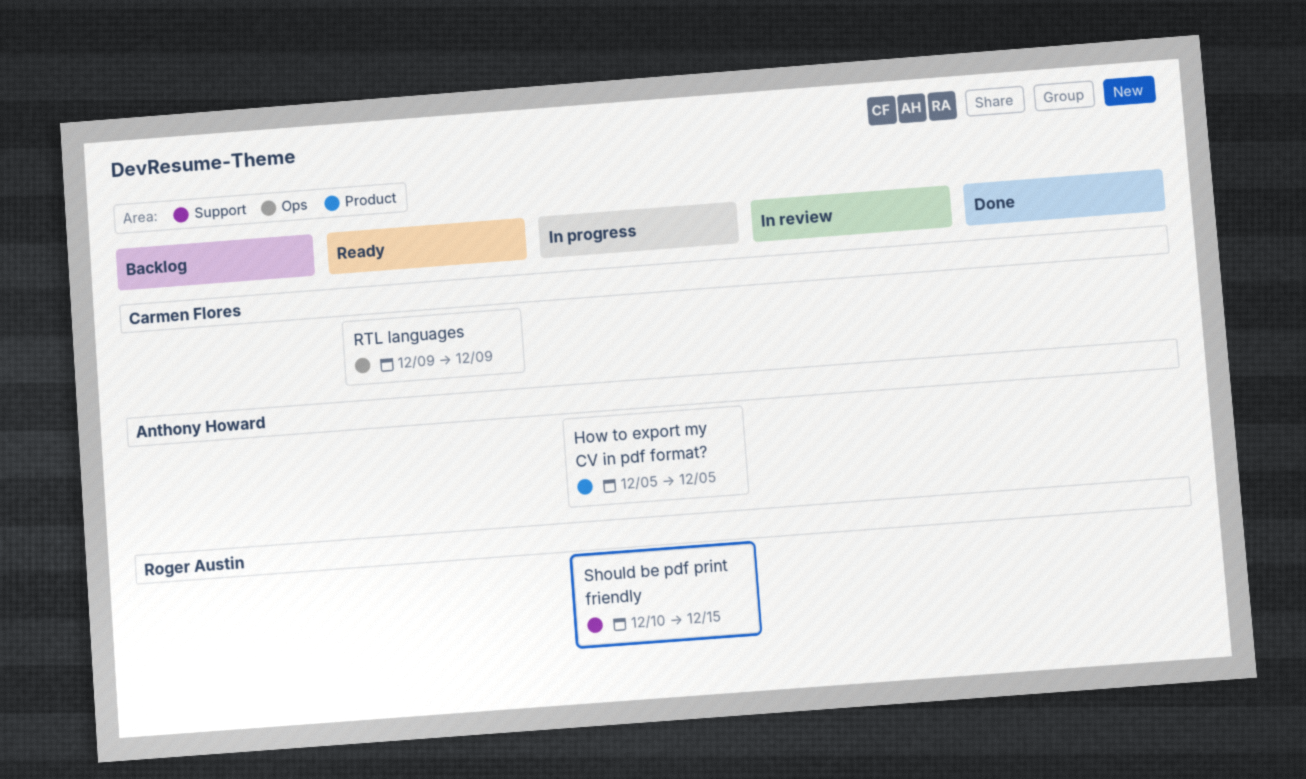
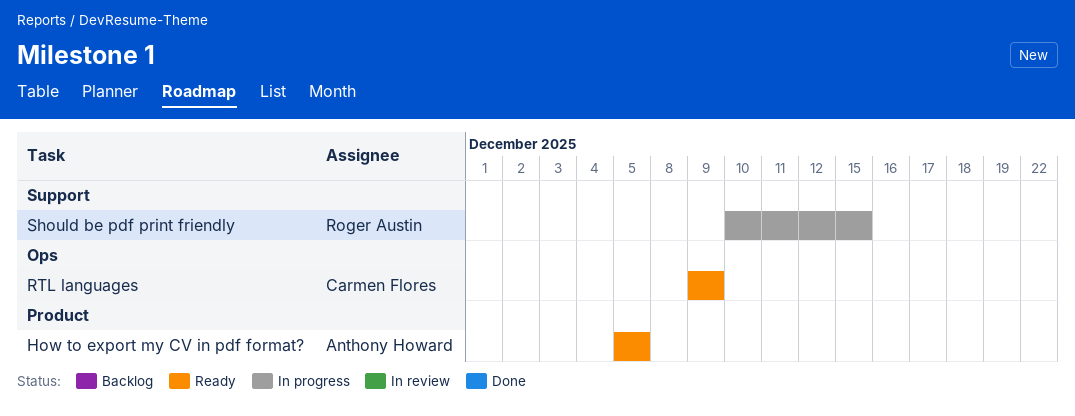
How to export my CV in pdf format?, status: In progress -> Ready

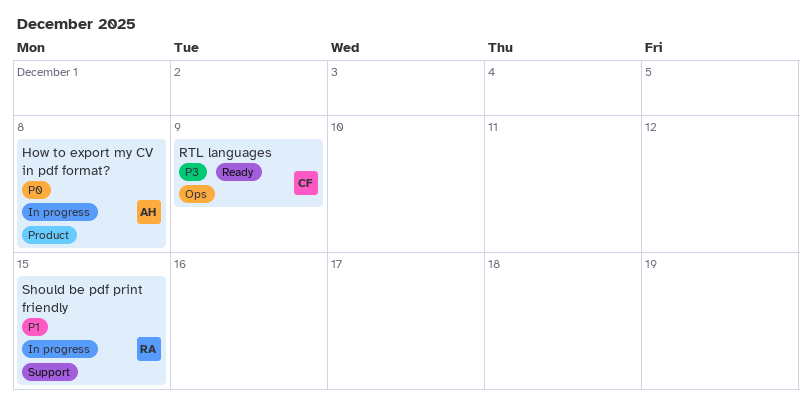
How to export my CV in pdf format?, status: Ready -> In progress
How to export my CV in pdf format?, due: Dec 5 -> Dec 8

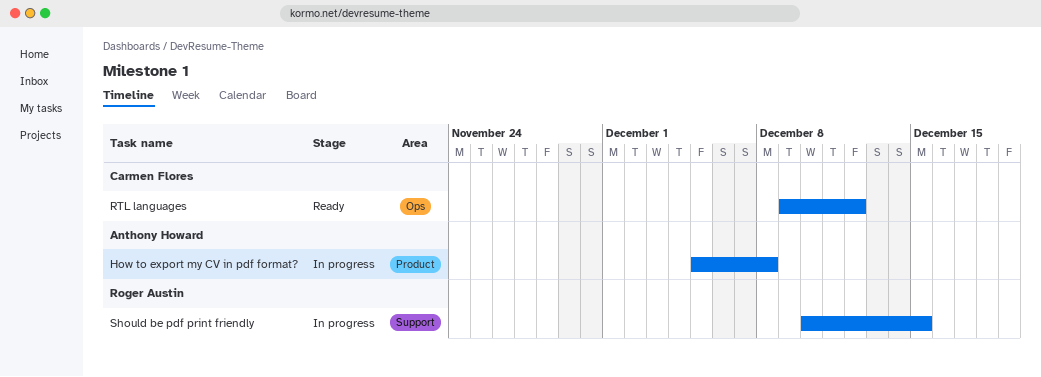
RTL languages, due: Dec 9 -> Dec 12

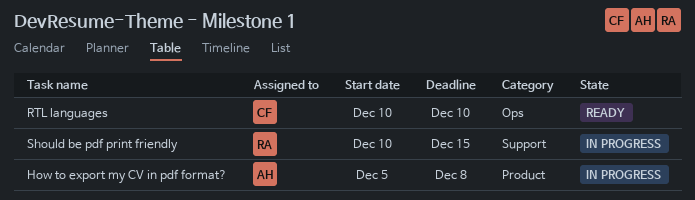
RTL languages, start: Dec 9 -> Dec 10
RTL languages, due: Dec 12 -> Dec 10

